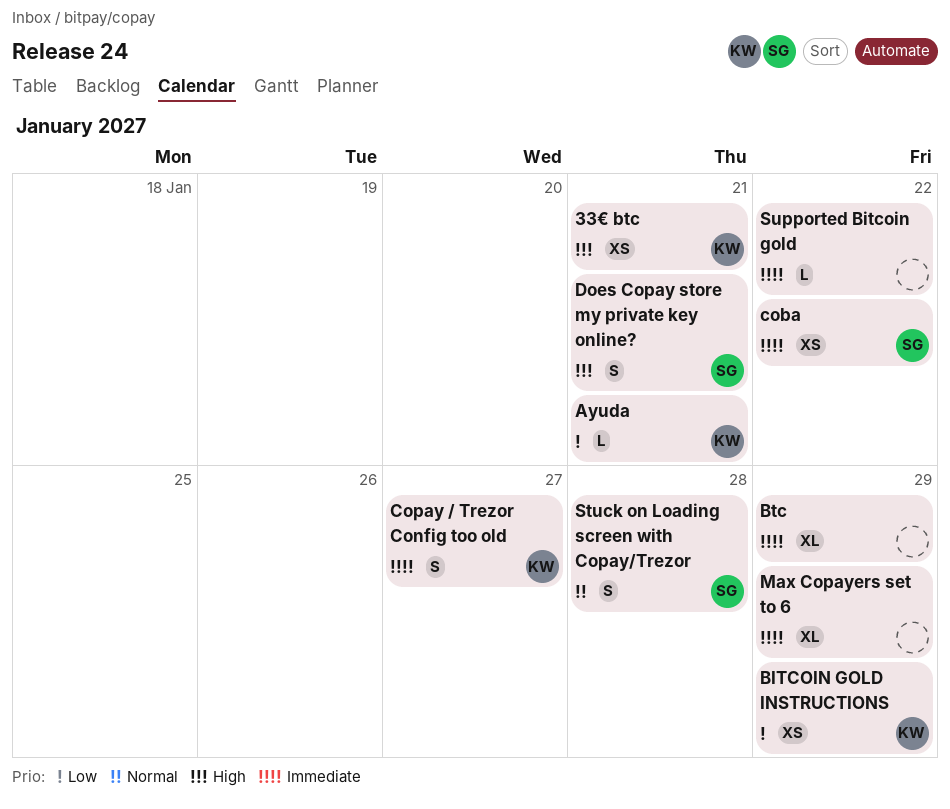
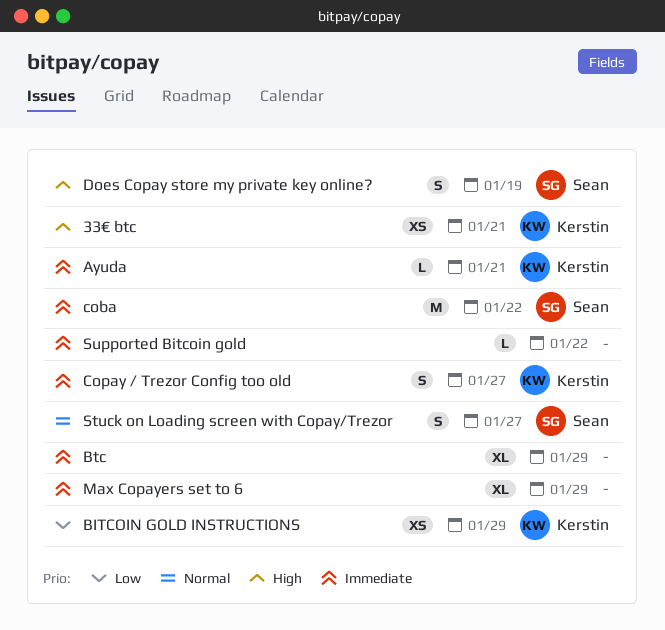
Ayuda, priority: Low -> Immediate
coba, estimate: XS -> M
Does Copay store my private key online?, due: Jan 21 -> Jan 19
Stuck on Loading screen with Copay/Trezor, due: Jan 28 -> Jan 27

